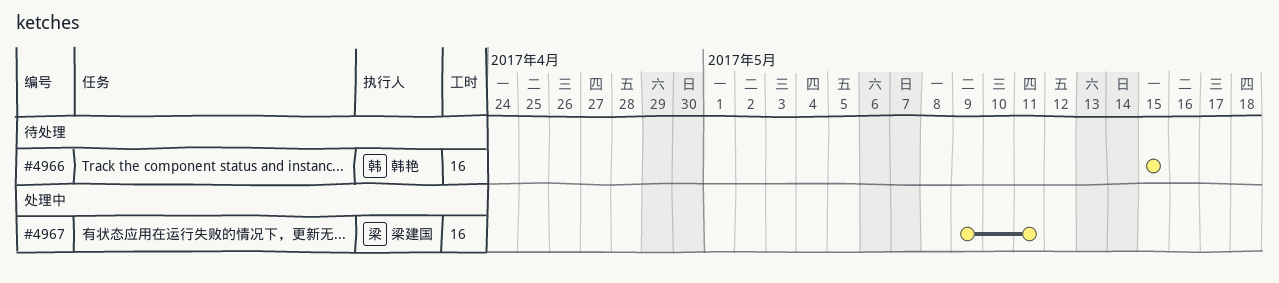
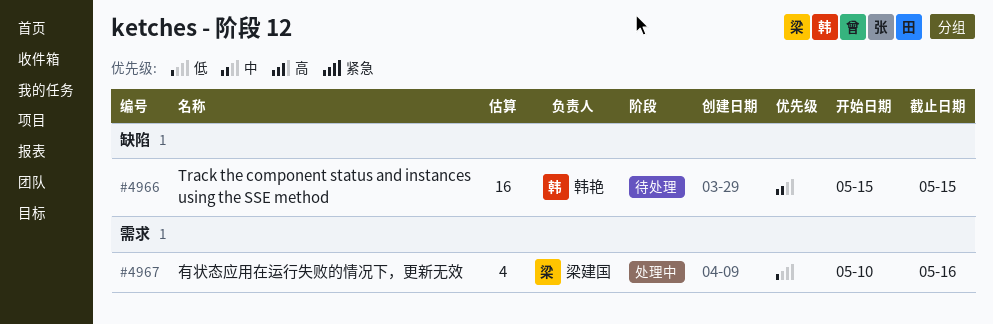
#4967, estimate: 16 -> 4
#4967, start: May 9 -> May 10
#4967, due: May 11 -> May 16

